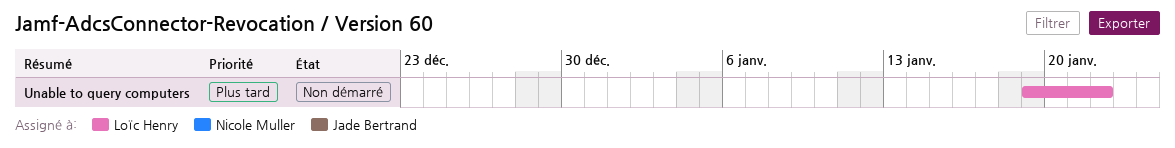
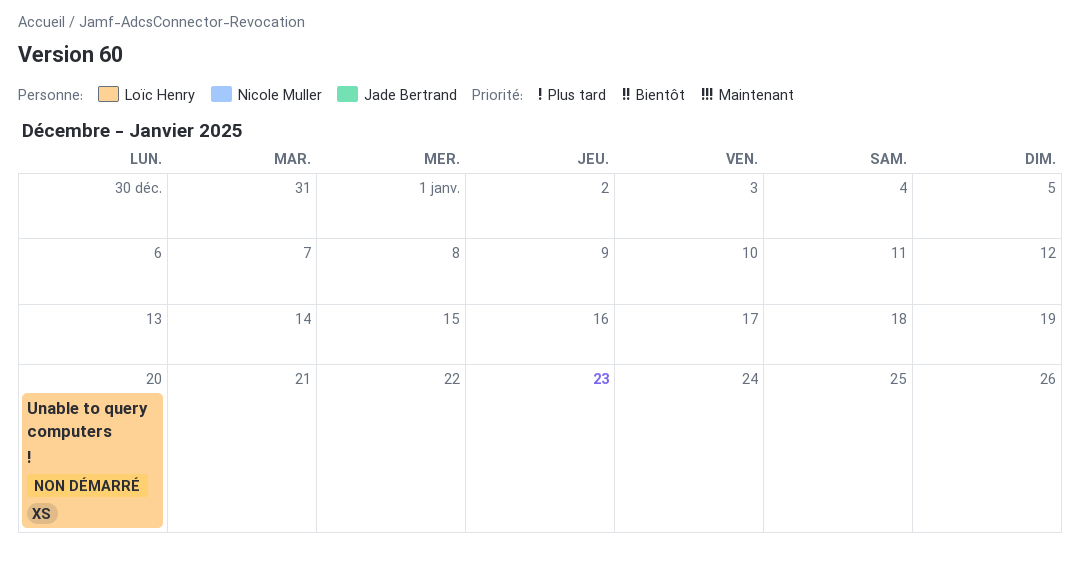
Unable to query computers, due: Jan 22 -> Jan 20

